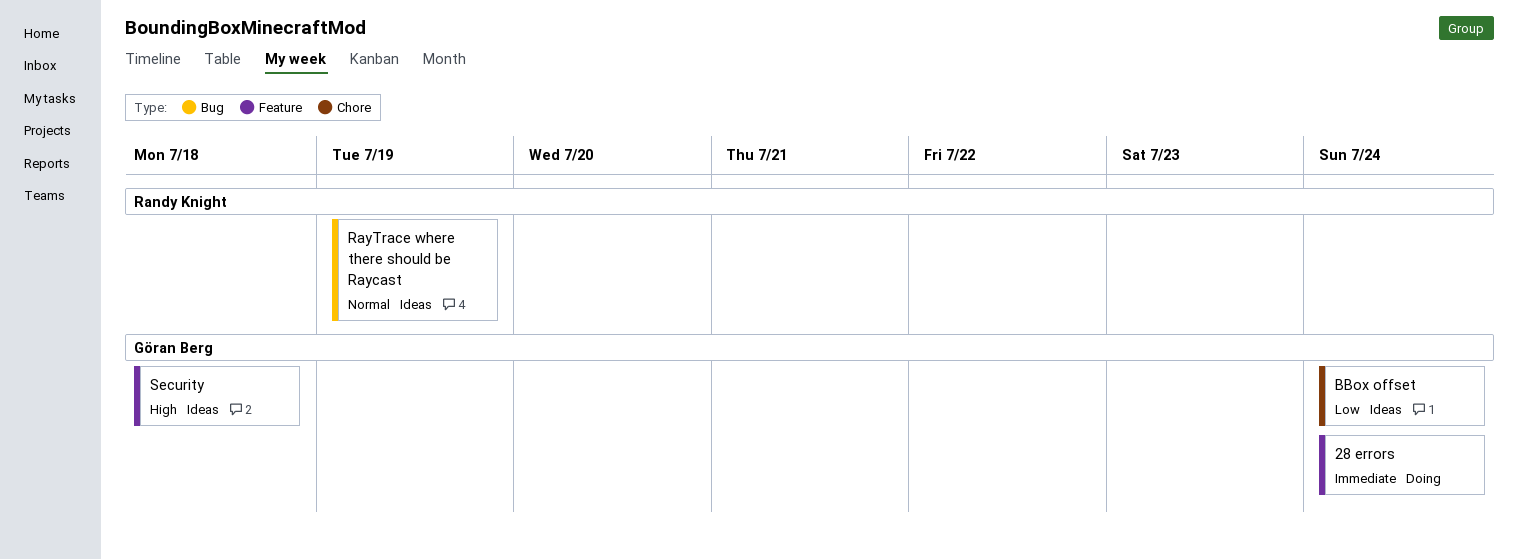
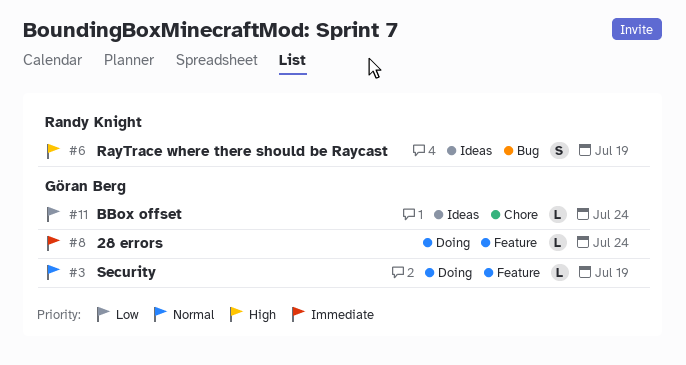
RayTrace where there should be Raycast, priority: Normal -> High
Security, status: Ideas -> Doing
Security, priority: High -> Normal
Security, due: Jul 18 -> Jul 19

